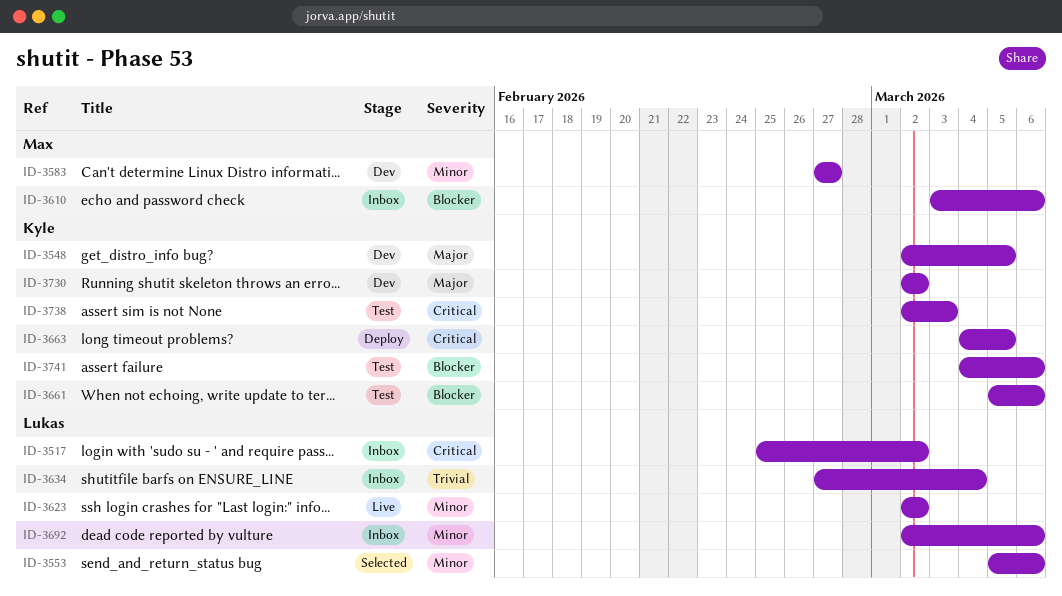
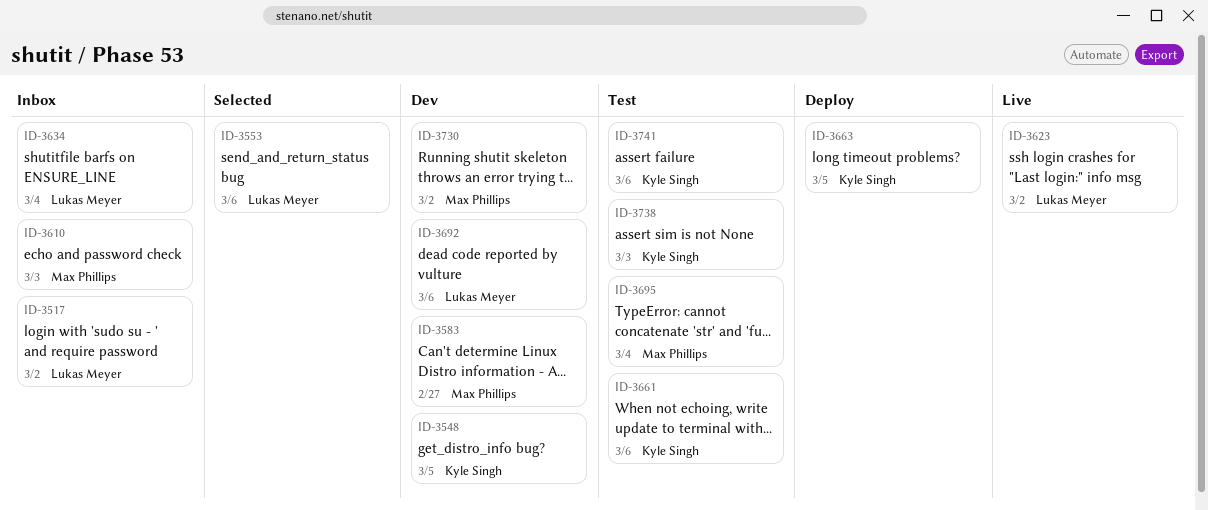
ID-3610, due: Mar 6 -> Mar 3
ID-3692, status: Inbox -> Dev
ID-3695: none -> present
ID-3730, owner: Kyle Singh -> Max Phillips

